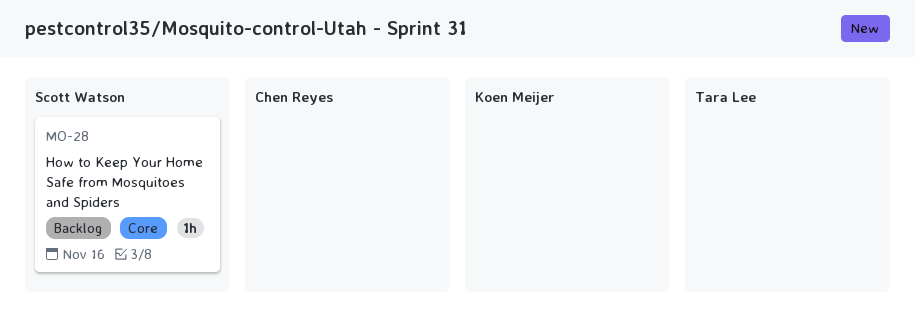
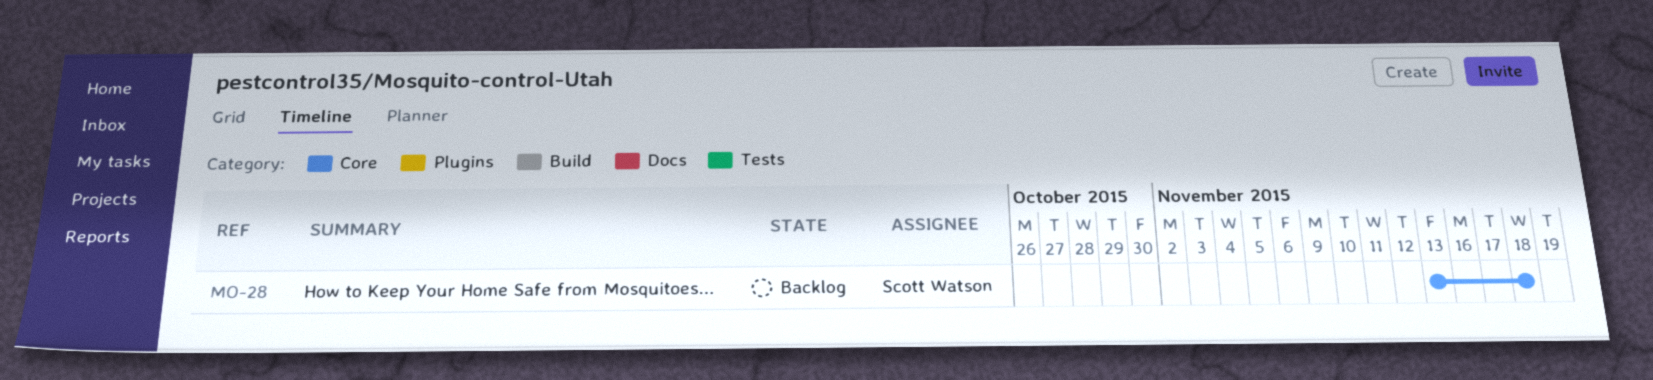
MO-28, due: Nov 16 -> Nov 18

